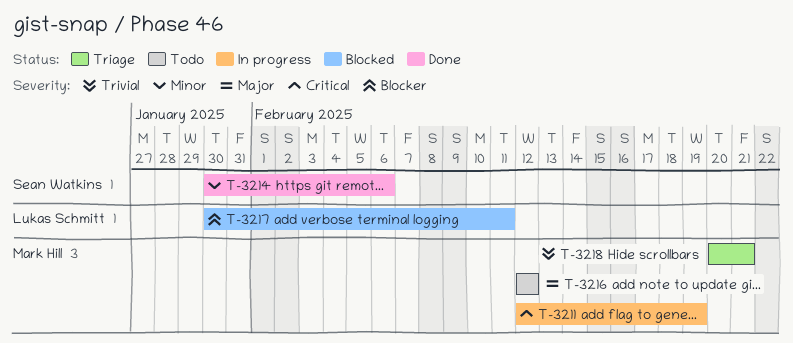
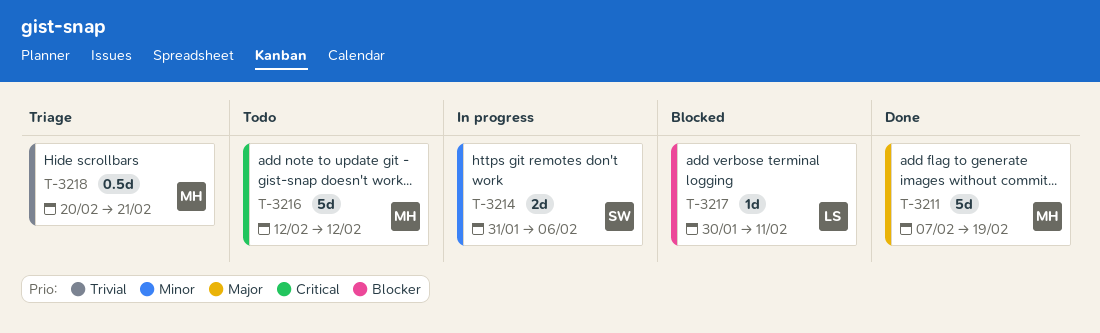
T-3211, status: In progress -> Done
T-3211, priority: Critical -> Major
T-3211, start: Feb 12 -> Feb 7
T-3214, status: Done -> In progress
T-3214, start: Jan 30 -> Jan 31
T-3216, priority: Major -> Critical

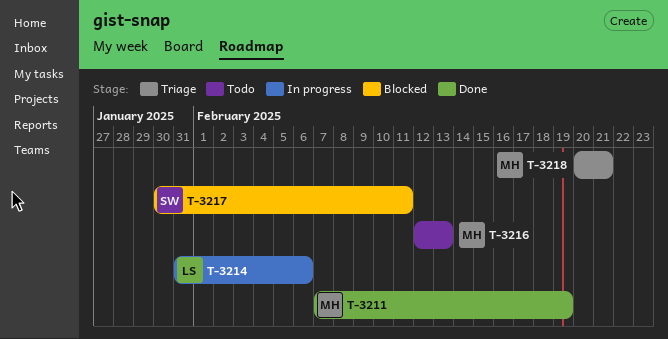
T-3214, owner: SW -> LS
T-3216, due: Feb 12 -> Feb 13
T-3217, owner: LS -> SW

